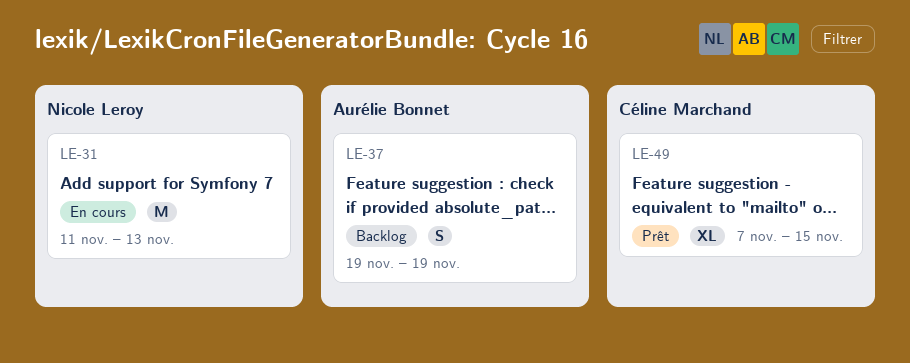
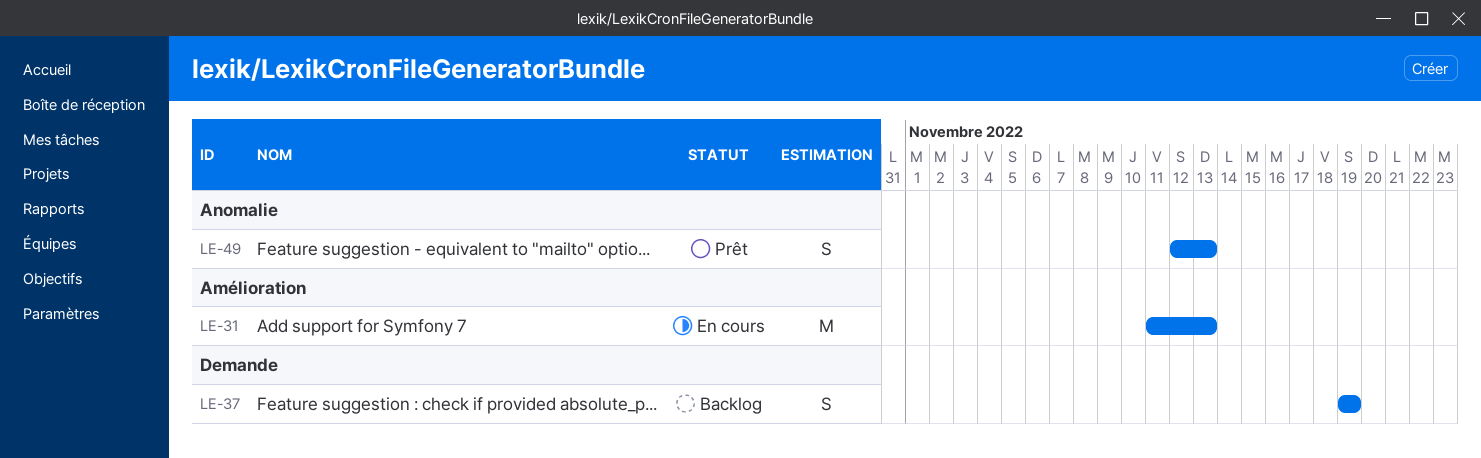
LE-49, estimate: XL -> S
LE-49, start: Nov 7 -> Nov 12
LE-49, due: Nov 15 -> Nov 13

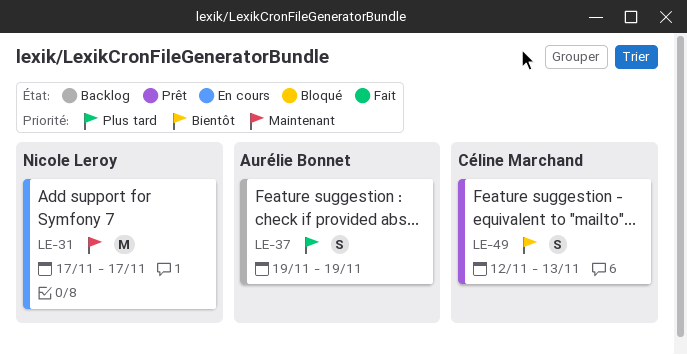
LE-31, start: Nov 11 -> Nov 17
LE-31, due: Nov 13 -> Nov 17

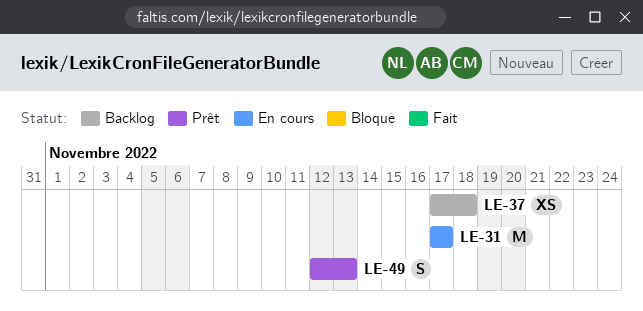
LE-37, estimate: S -> XS
LE-37, start: Nov 19 -> Nov 17
LE-37, due: Nov 19 -> Nov 18

